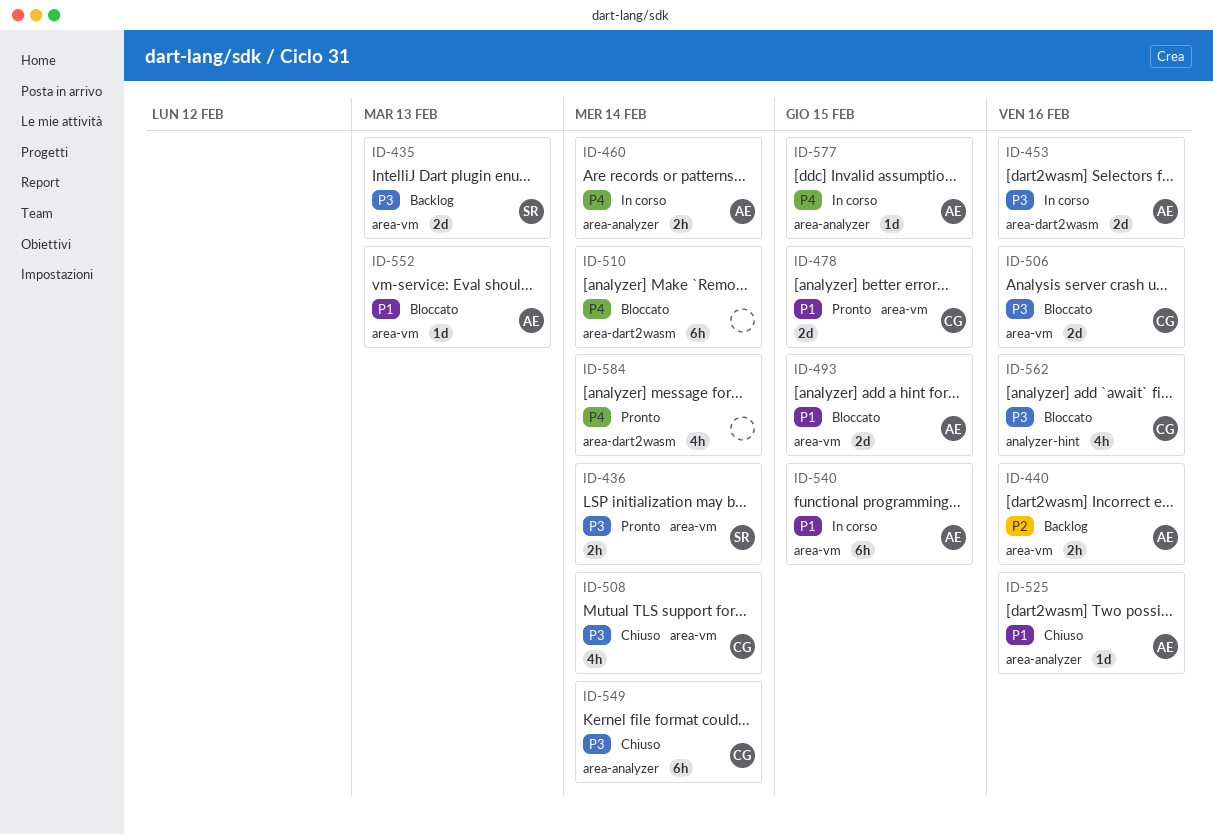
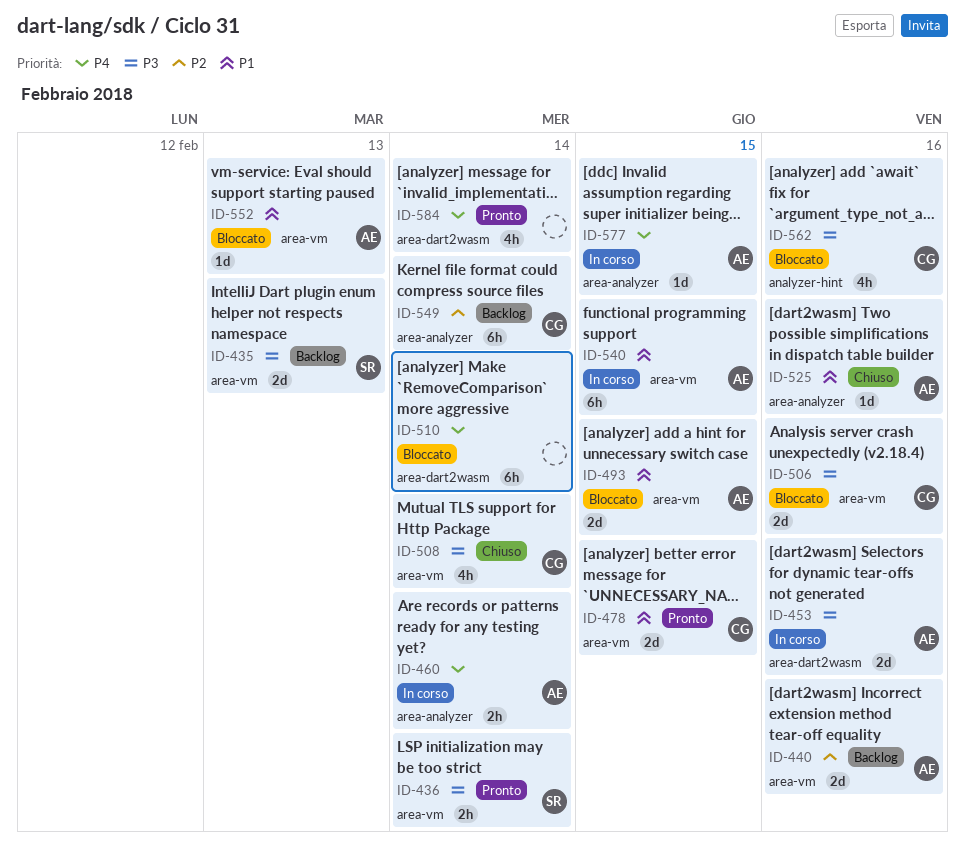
ID-440, estimate: 2h -> 2d
ID-549, status: Chiuso -> Backlog
ID-549, priority: P3 -> P2

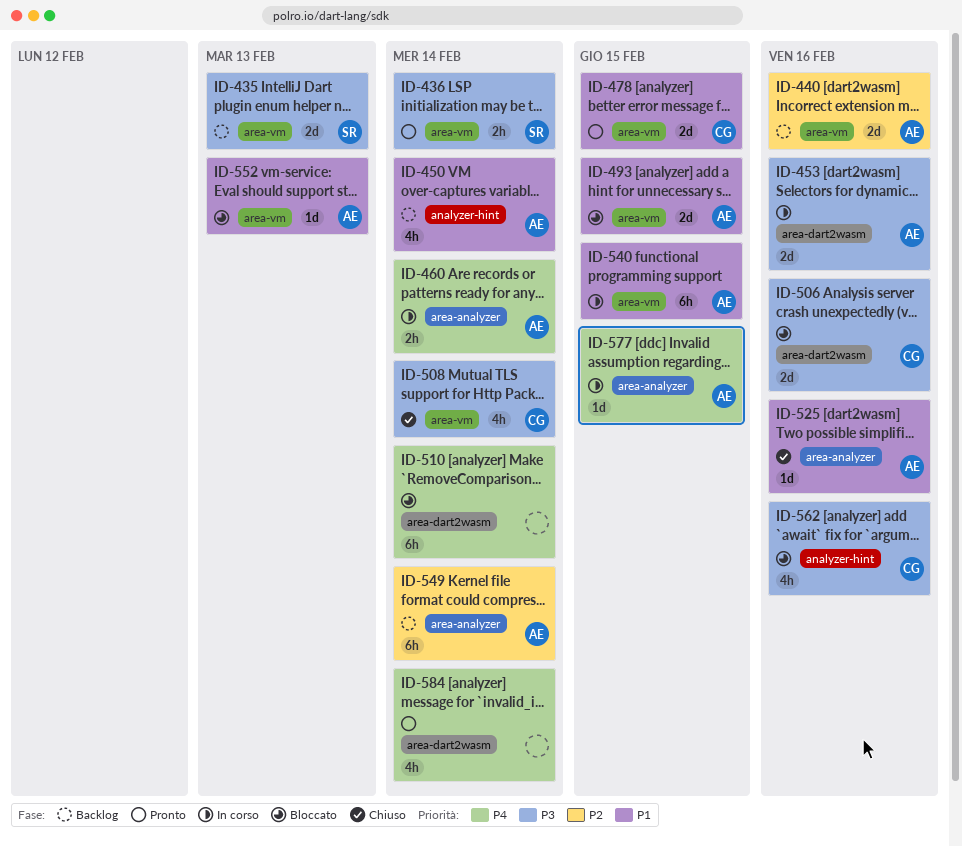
ID-450: none -> present
ID-506, label: area-vm -> area-dart2wasm
ID-549, owner: CG -> AE

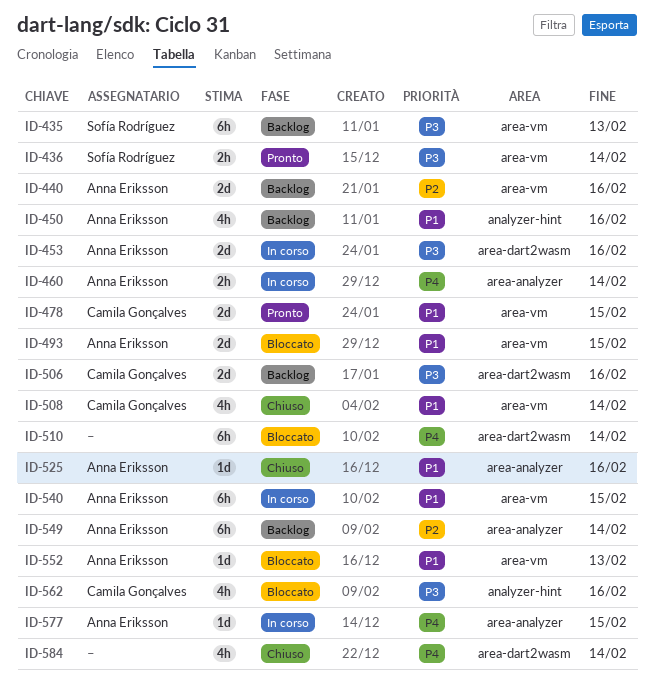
ID-435, estimate: 2d -> 6h
ID-450, due: Feb 14 -> Feb 16
ID-506, status: Bloccato -> Backlog
ID-508, priority: P3 -> P1
ID-584, status: Pronto -> Chiuso

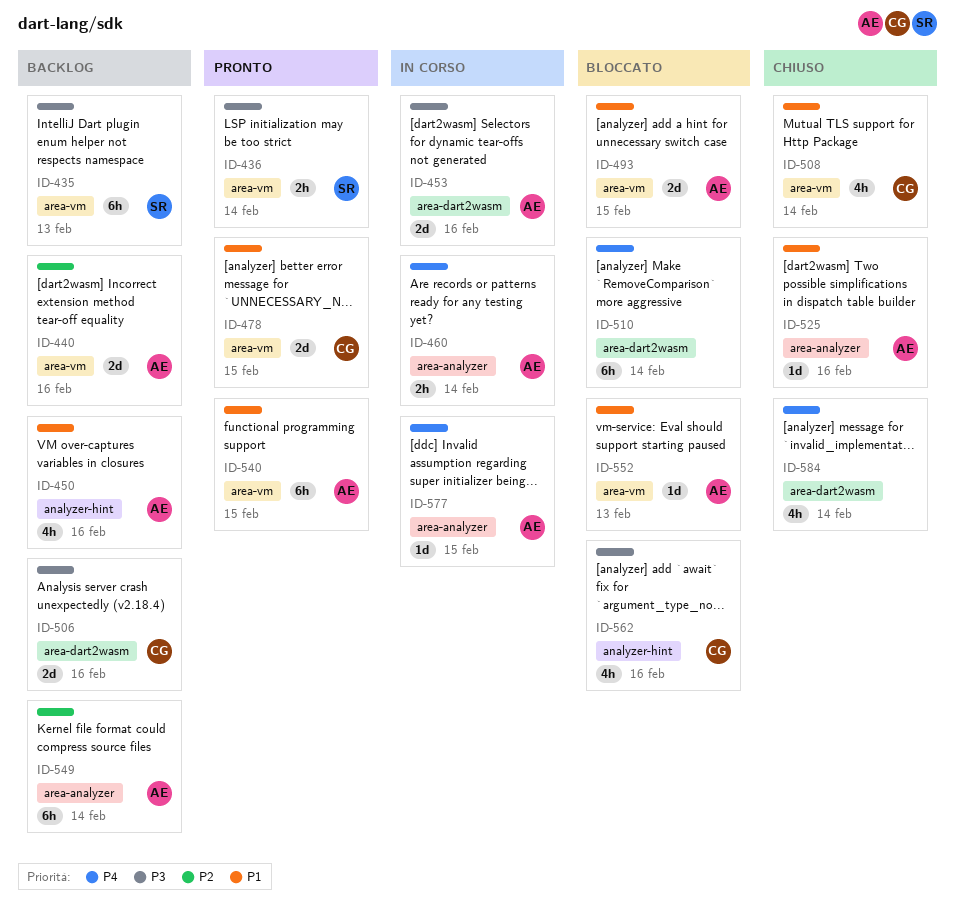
ID-540, status: In corso -> Pronto

